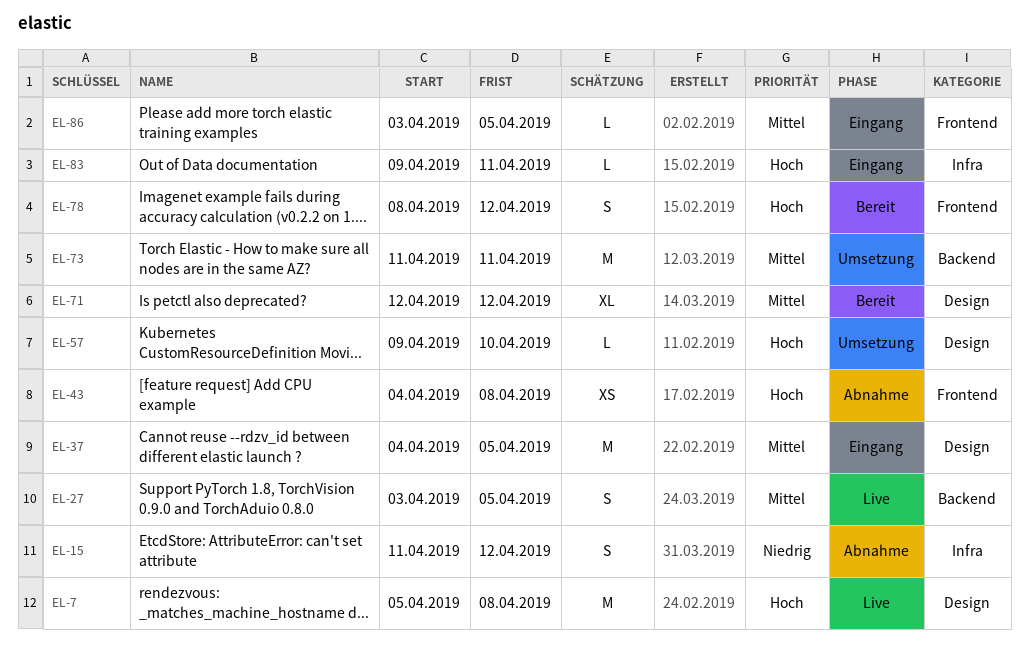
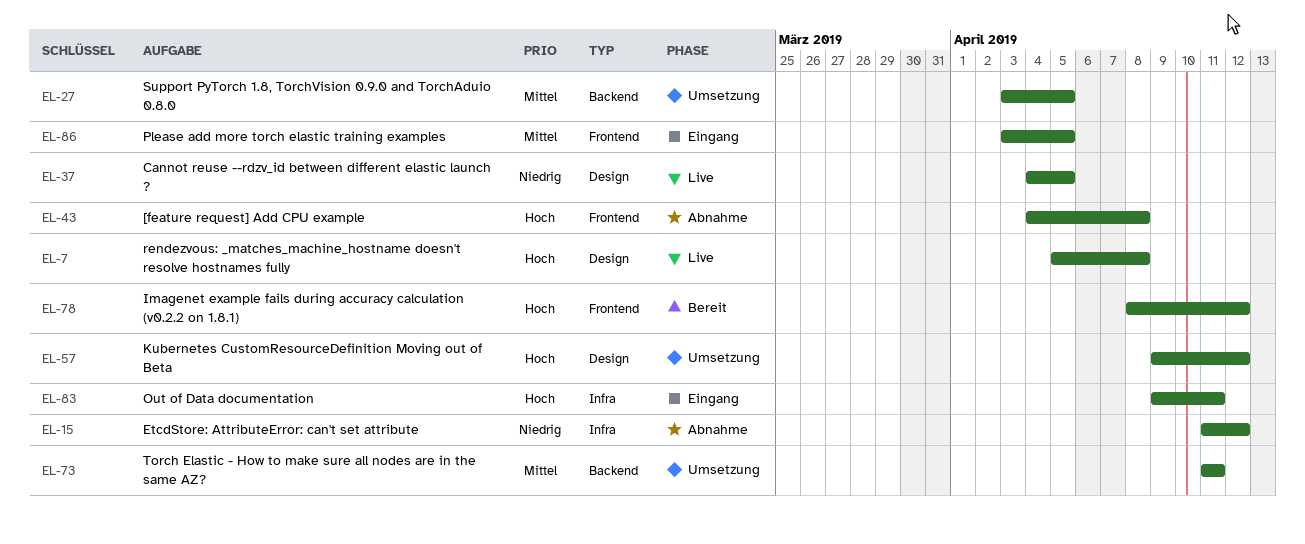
EL-27, status: Live -> Umsetzung
EL-37, status: Eingang -> Live
EL-37, priority: Mittel -> Niedrig
EL-57, due: Apr 10 -> Apr 12
EL-71: present -> none

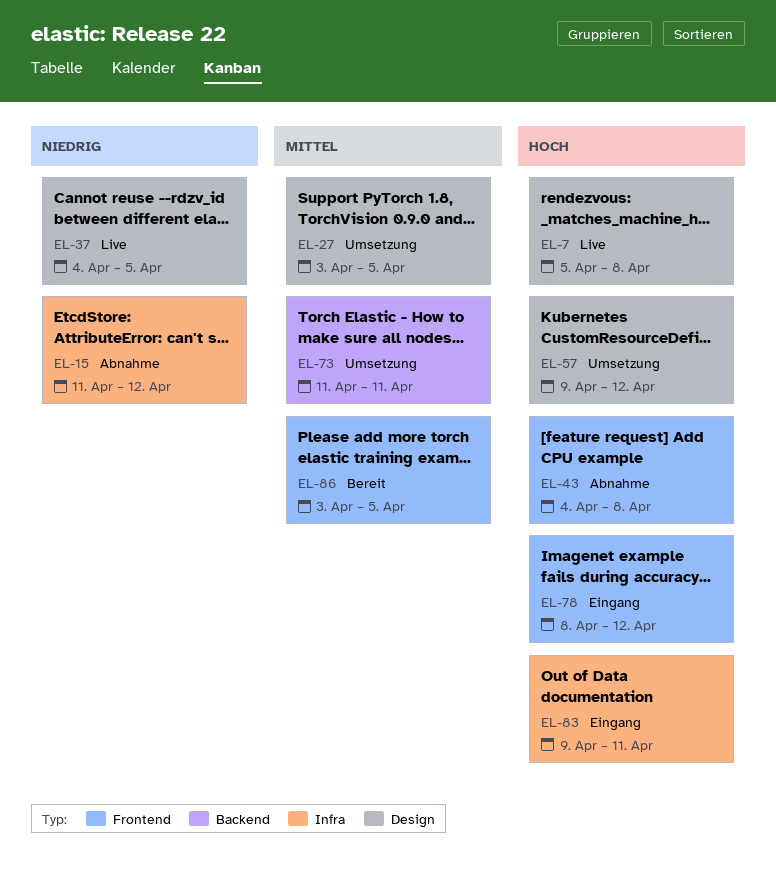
EL-27, label: Backend -> Design
EL-78, status: Bereit -> Eingang
EL-86, status: Eingang -> Bereit

